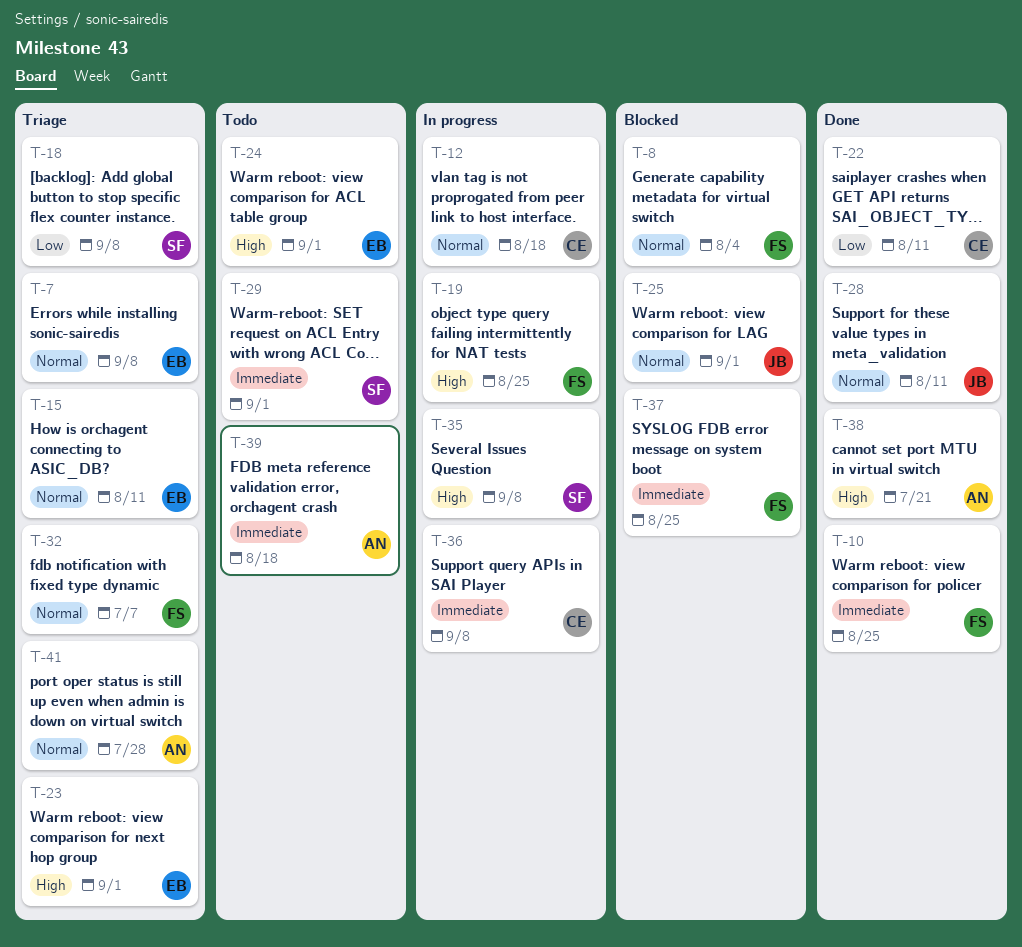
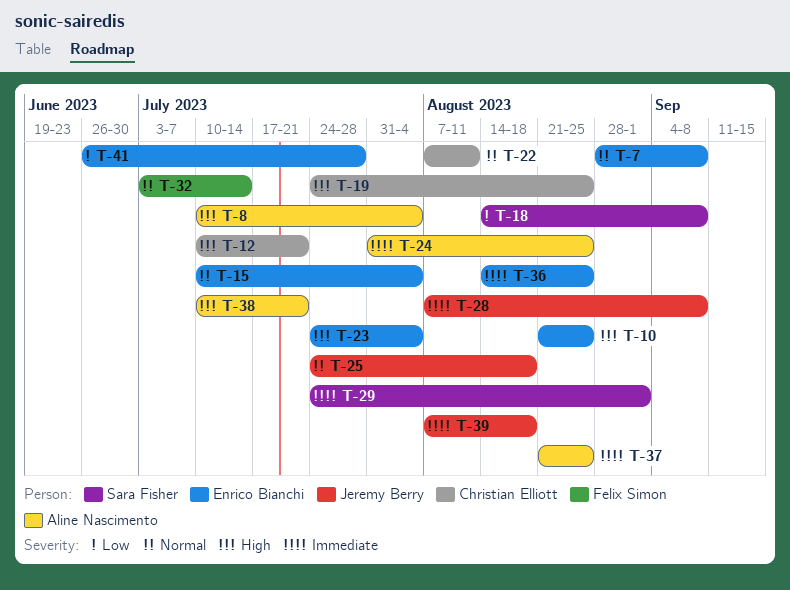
T-8, owner: Felix Simon -> Aline Nascimento
T-8, priority: Normal -> High
T-10, owner: Felix Simon -> Enrico Bianchi
T-10, priority: Immediate -> High
T-12, priority: Normal -> High
T-12, due: Aug 18 -> Jul 21
T-15, due: Aug 11 -> Aug 4
T-19, owner: Felix Simon -> Christian Elliott
T-22, priority: Low -> Normal
T-23, due: Sep 1 -> Aug 4
T-24, owner: Enrico Bianchi -> Aline Nascimento
T-24, priority: High -> Immediate
T-24, due: Sep 1 -> Aug 25
T-25, due: Sep 1 -> Aug 18
T-28, priority: Normal -> Immediate
T-28, due: Aug 11 -> Sep 8
T-32, due: Jul 7 -> Jul 14
T-35: present -> none
T-36, owner: Christian Elliott -> Enrico Bianchi
T-36, due: Sep 8 -> Aug 25
T-37, owner: Felix Simon -> Aline Nascimento
T-39, owner: Aline Nascimento -> Jeremy Berry
T-41, owner: Aline Nascimento -> Enrico Bianchi
T-41, priority: Normal -> Low

